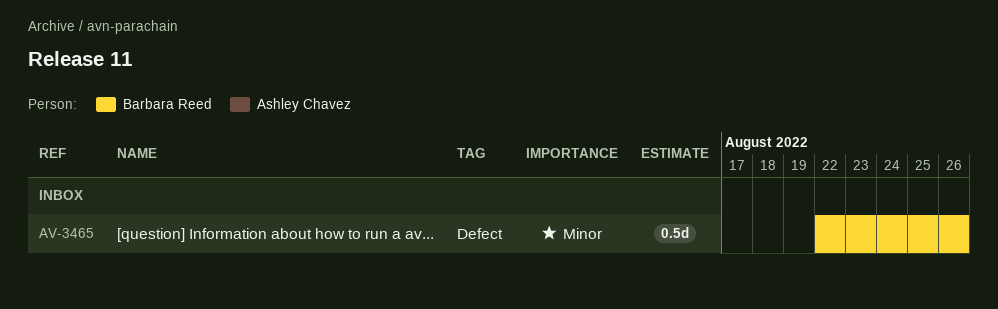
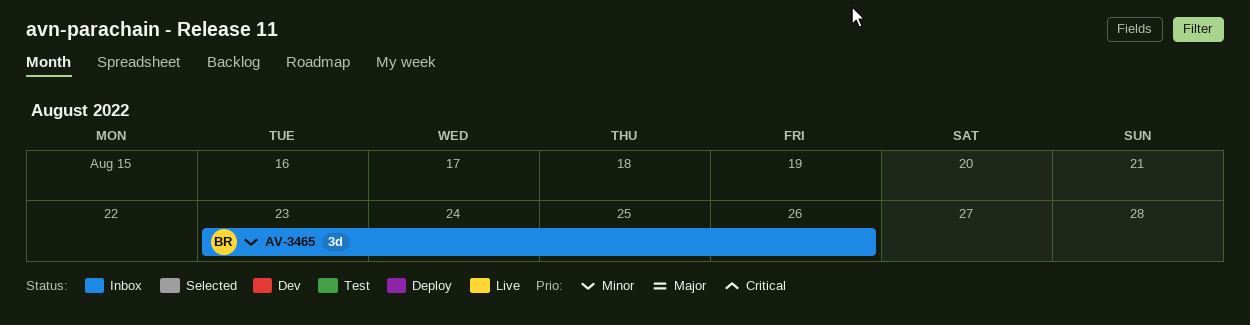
AV-3465, estimate: 0.5d -> 3d
AV-3465, start: Aug 22 -> Aug 23

